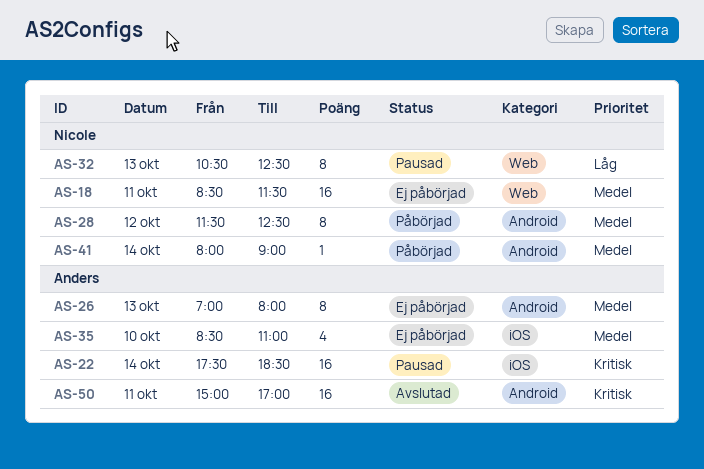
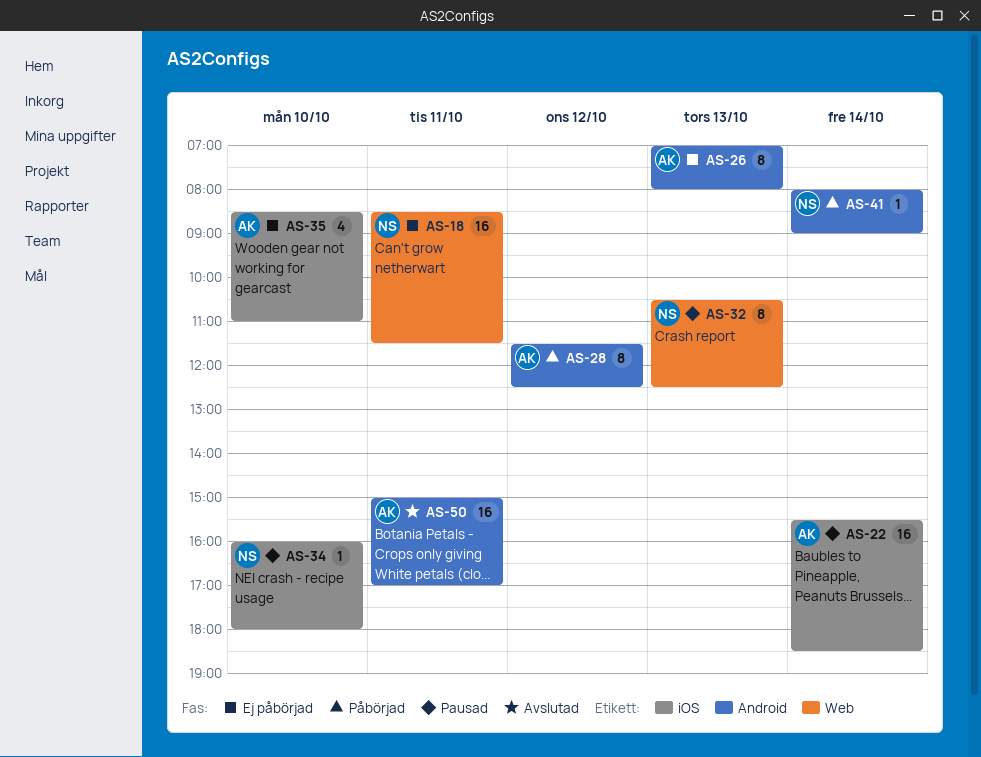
AS-22, begins: 17:30 -> 15:30
AS-28, owner: Nicole -> Anders
AS-34: none -> present

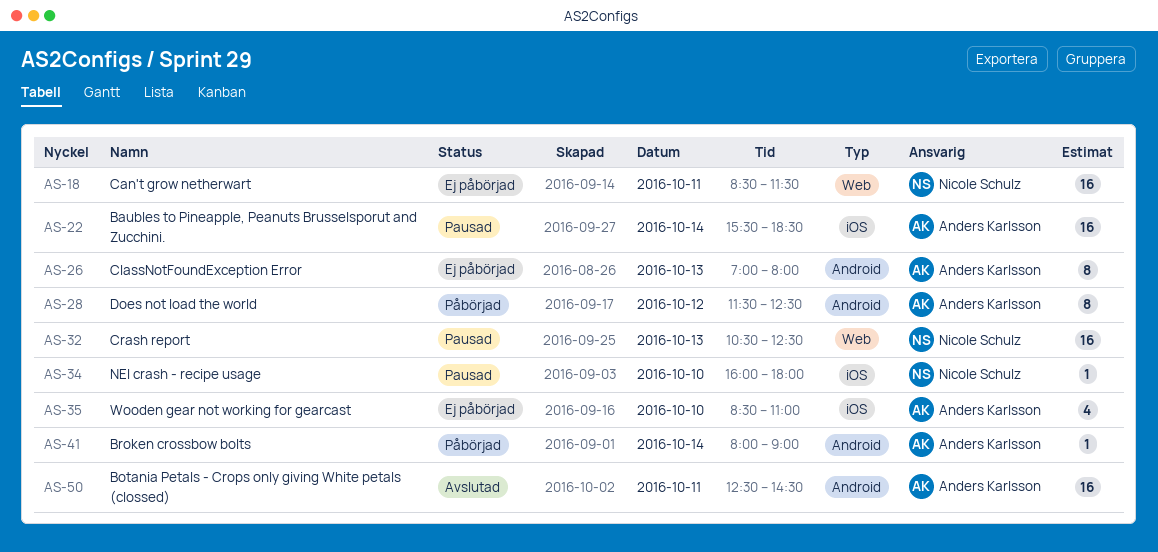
AS-32, estimate: 8 -> 16
AS-41, owner: Nicole Schulz -> Anders Karlsson
AS-50, begins: 15:00 -> 12:30
AS-50, ends: 17:00 -> 14:30

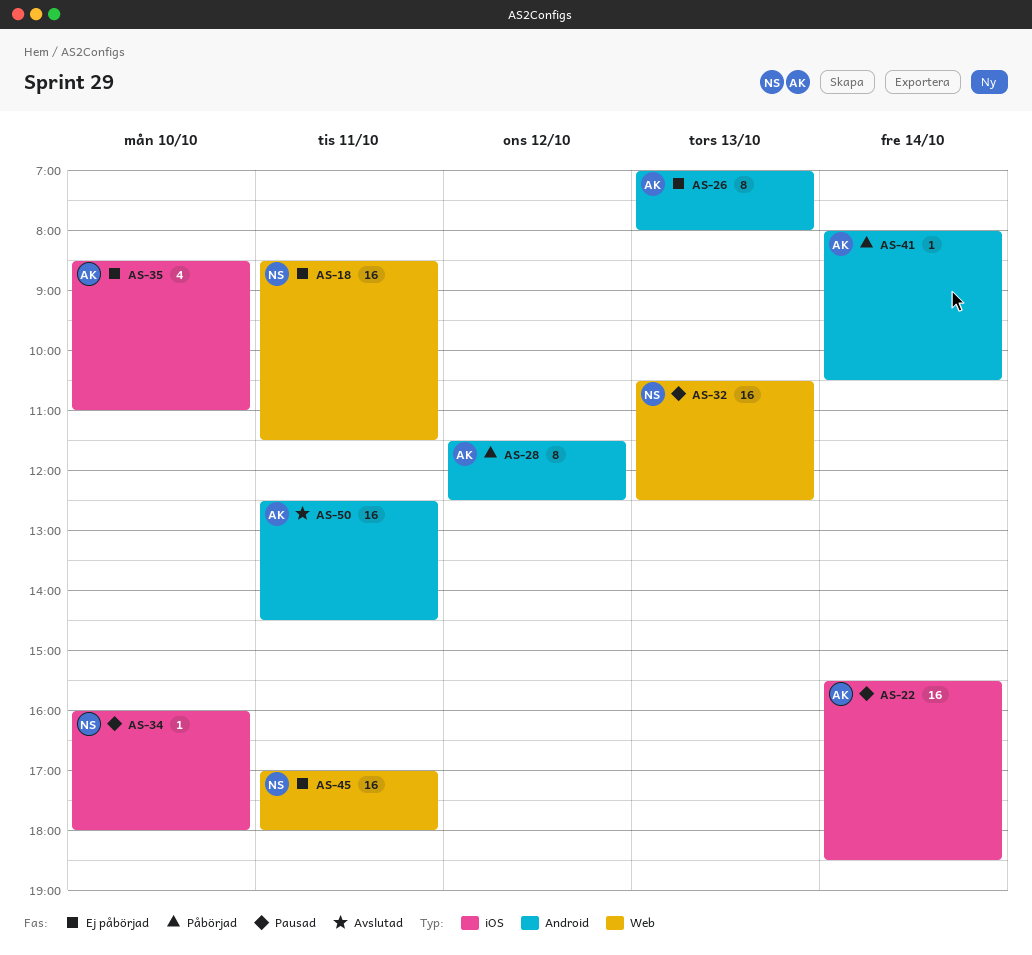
AS-41, ends: 09:00 -> 10:30
AS-45: none -> present

